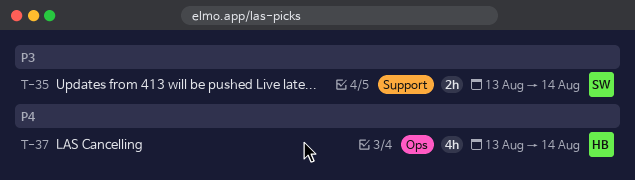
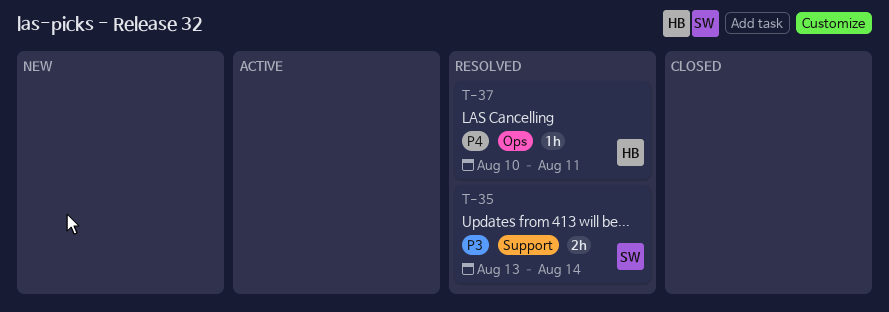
T-37, estimate: 4h -> 1h
T-37, start: Aug 13 -> Aug 10
T-37, due: Aug 14 -> Aug 11

